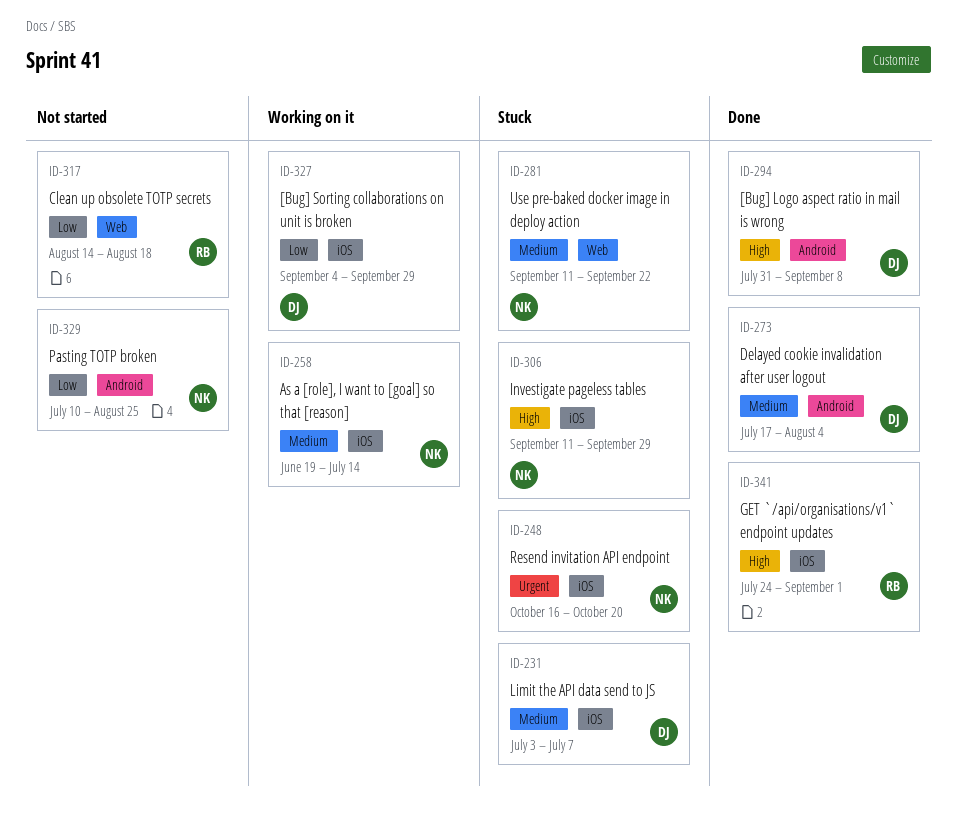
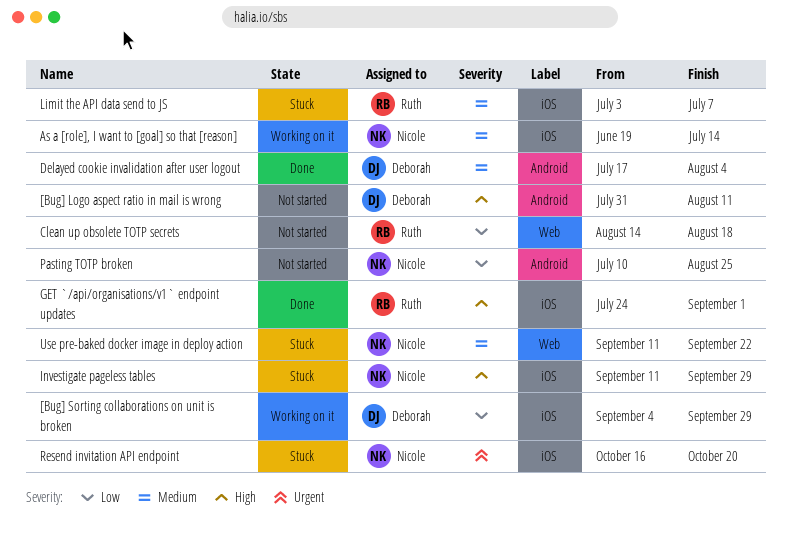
[Bug] Logo aspect ratio in mail is wrong, status: Done -> Not started
[Bug] Logo aspect ratio in mail is wrong, due: Sep 8 -> Aug 11
Limit the API data send to JS, owner: Deborah -> Ruth

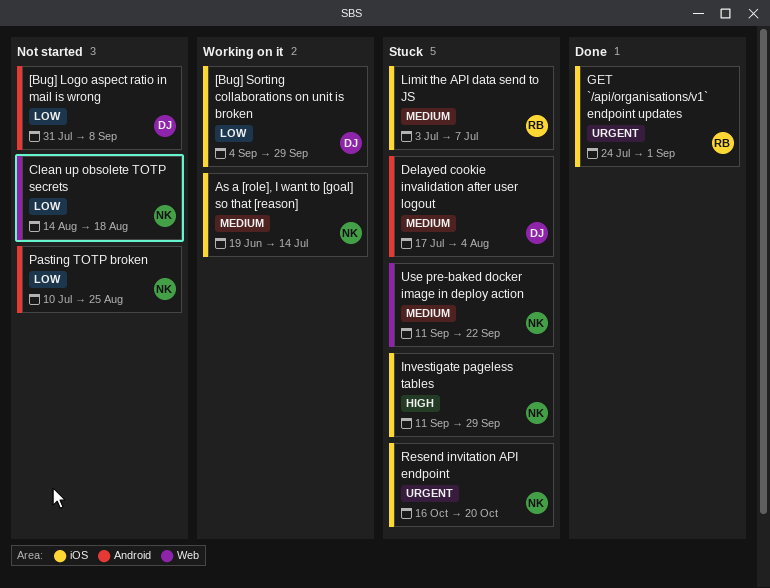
[Bug] Logo aspect ratio in mail is wrong, priority: High -> Low
[Bug] Logo aspect ratio in mail is wrong, due: Aug 11 -> Sep 8
Clean up obsolete TOTP secrets, owner: Ruth -> Nicole
Delayed cookie invalidation after user logout, status: Done -> Stuck
GET `/api/organisations/v1` endpoint updates, priority: High -> Urgent

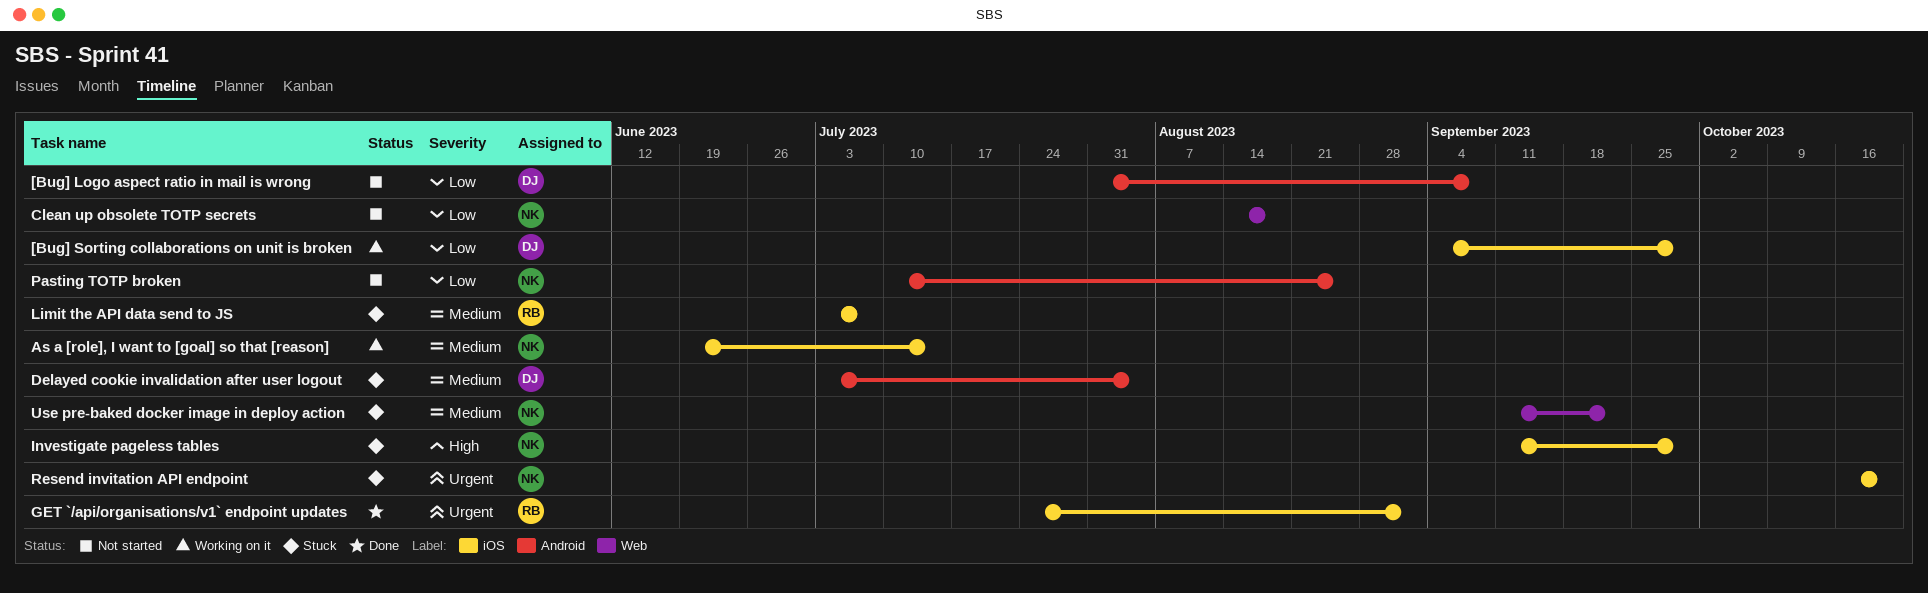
Delayed cookie invalidation after user logout, start: Jul 17 -> Jul 3

